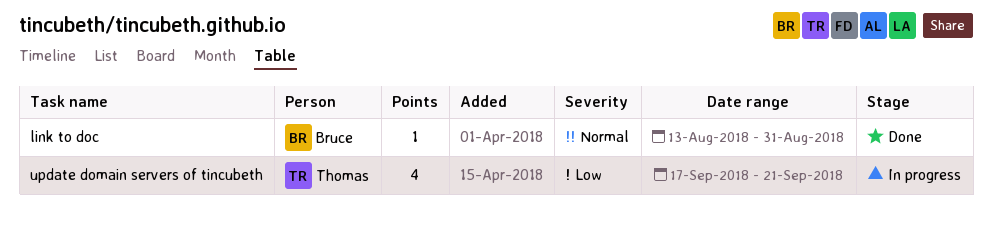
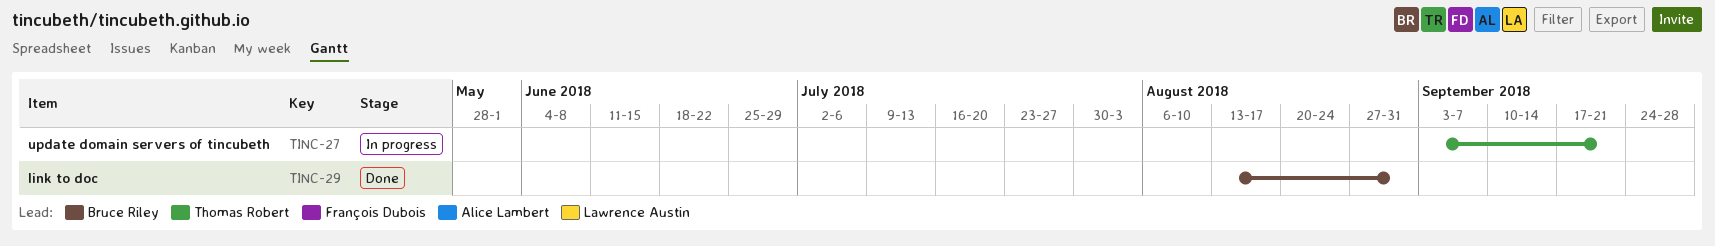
update domain servers of tincubeth, start: Sep 17 -> Sep 3

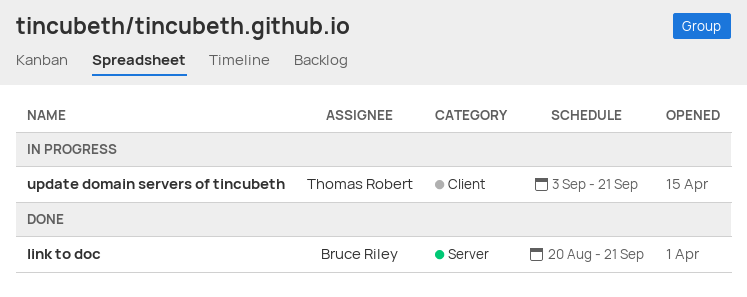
link to doc, start: Aug 13 -> Aug 20
link to doc, due: Aug 31 -> Sep 21

